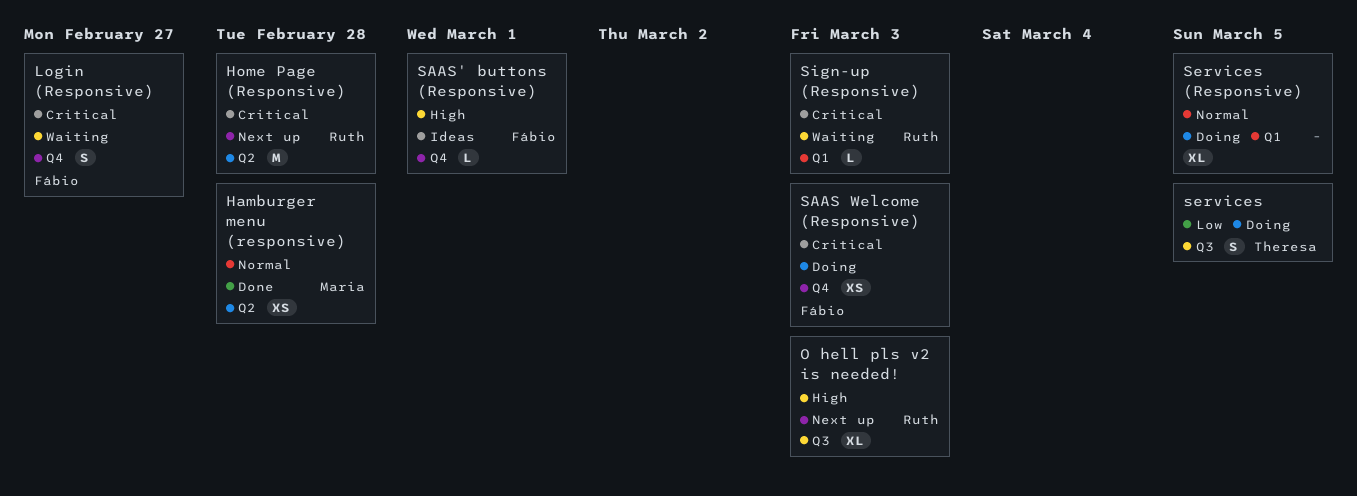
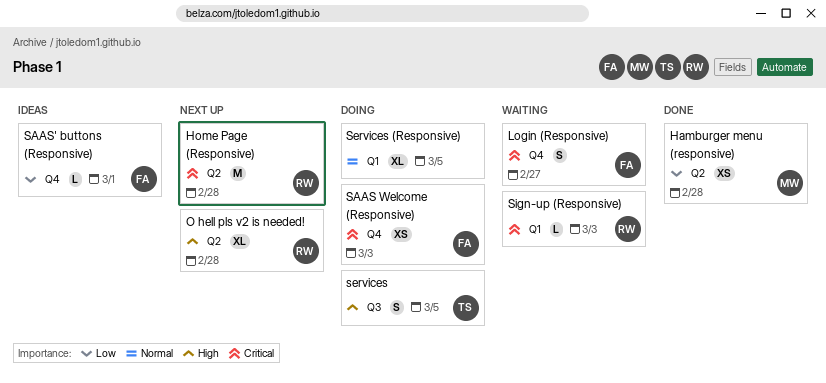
Hamburger menu (responsive), priority: Normal -> Low
O hell pls v2 is needed!, label: Q3 -> Q2
O hell pls v2 is needed!, due: Mar 3 -> Feb 28
SAAS' buttons (Responsive), priority: High -> Low
services, priority: Low -> High

